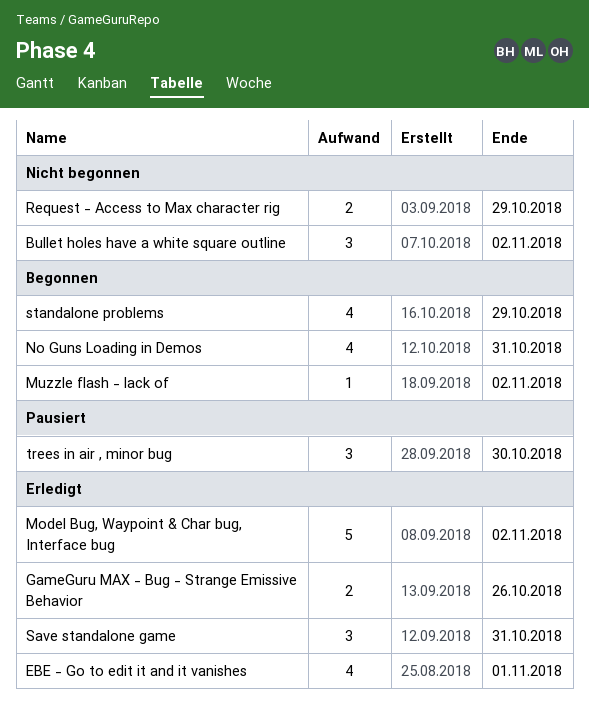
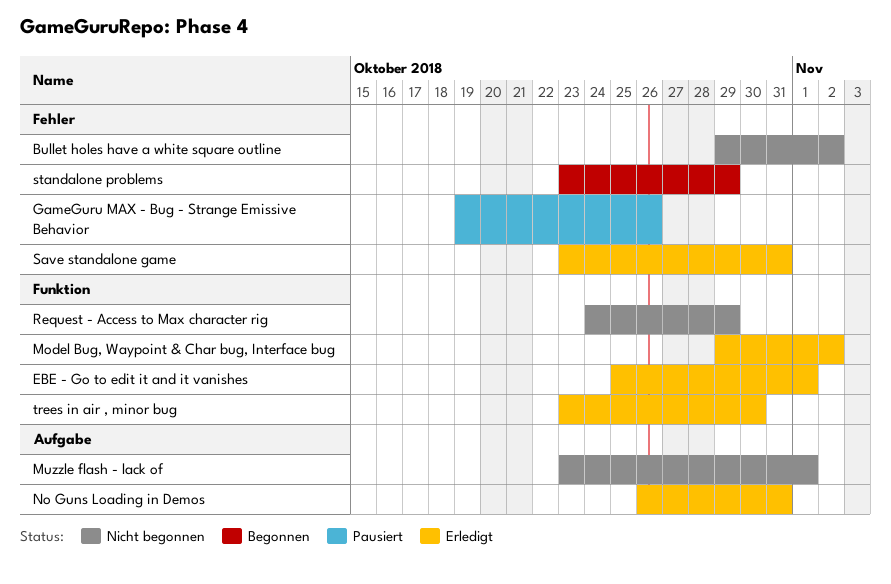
GameGuru MAX - Bug - Strange Emissive Behavior, status: Erledigt -> Pausiert
Muzzle flash - lack of, status: Begonnen -> Nicht begonnen
Muzzle flash - lack of, due: Nov 2 -> Nov 1
No Guns Loading in Demos, status: Begonnen -> Erledigt
trees in air , minor bug, status: Pausiert -> Erledigt

